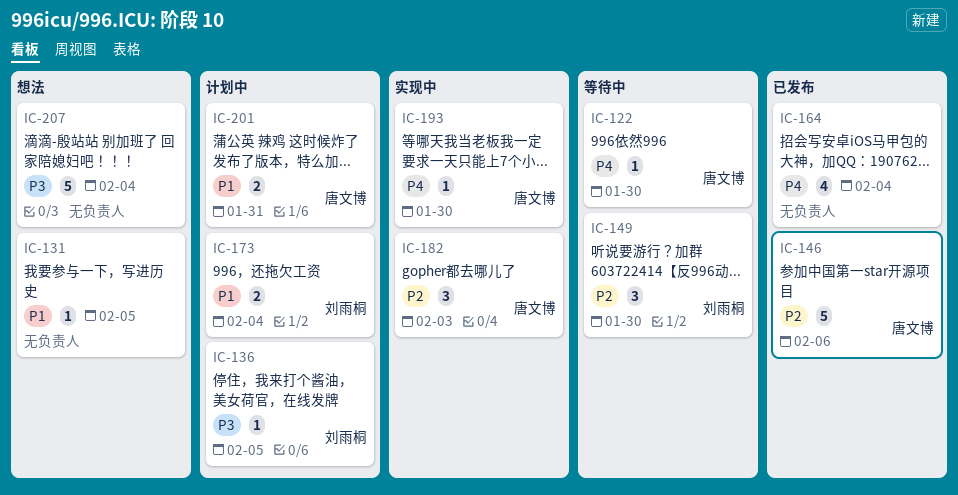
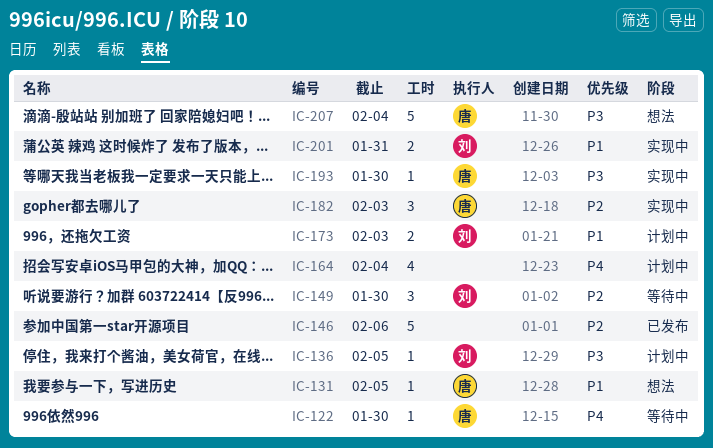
IC-131, owner: none -> 唐文博
IC-146, owner: 唐文博 -> none
IC-164, status: 已发布 -> 计划中
IC-173, due: Feb 4 -> Feb 3
IC-193, priority: P4 -> P3
IC-201, status: 计划中 -> 实现中
IC-201, owner: 唐文博 -> 刘雨桐
IC-207, owner: none -> 唐文博

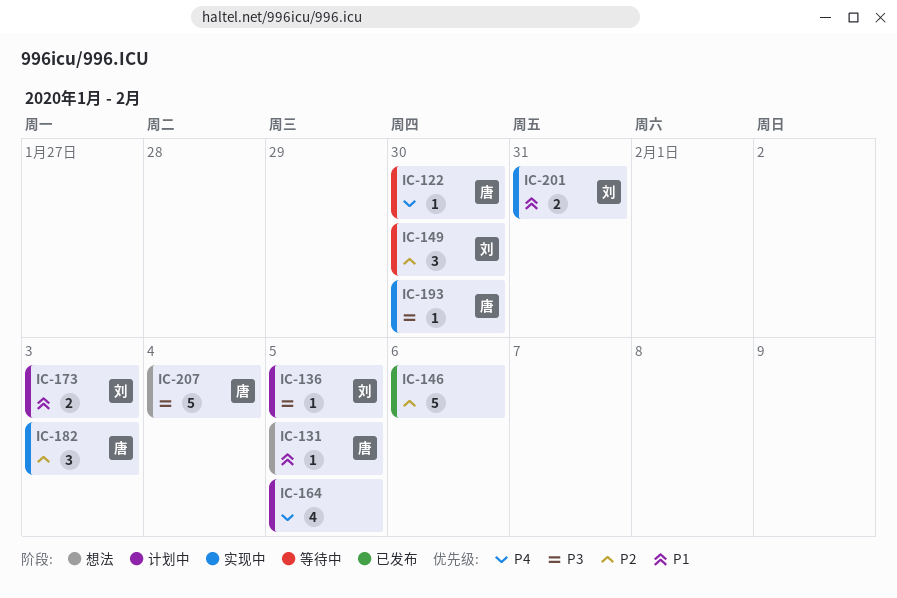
IC-164, due: Feb 4 -> Feb 5

